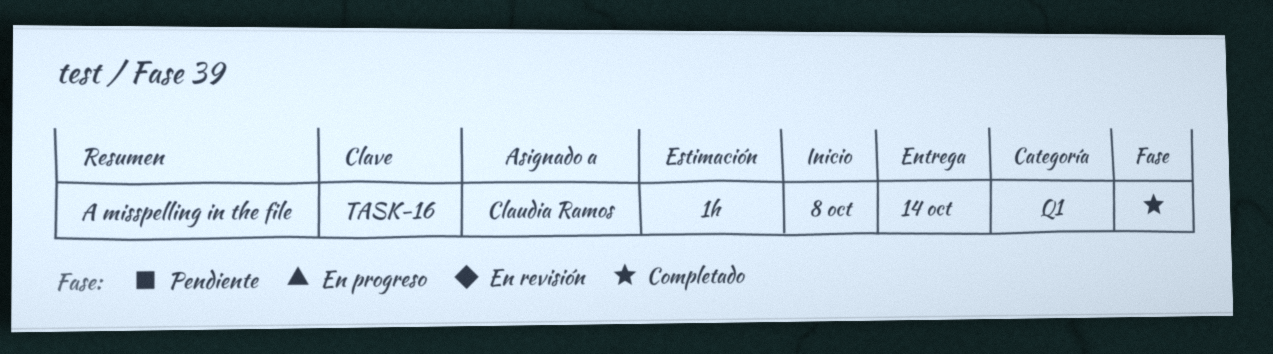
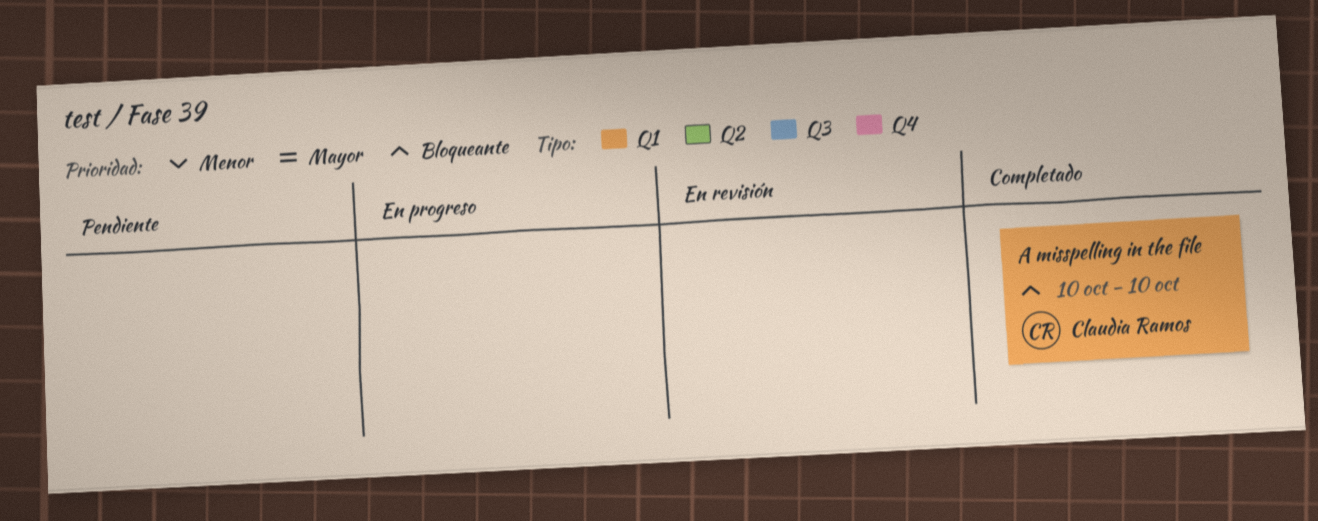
A misspelling in the file, start: Oct 8 -> Oct 10
A misspelling in the file, due: Oct 14 -> Oct 10

